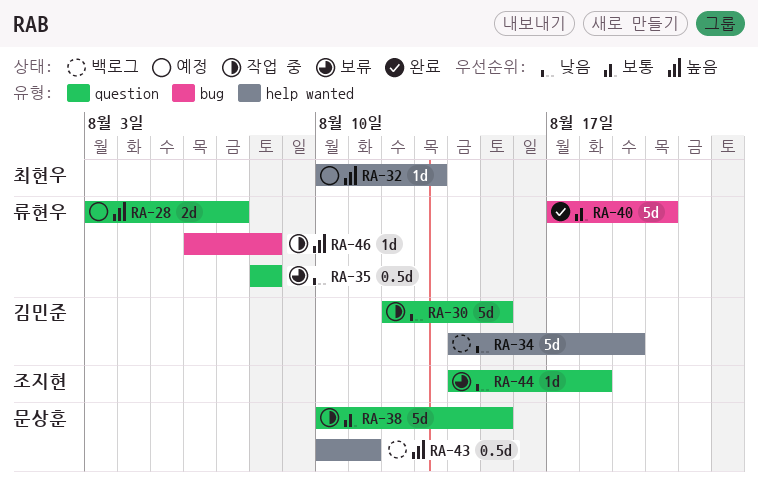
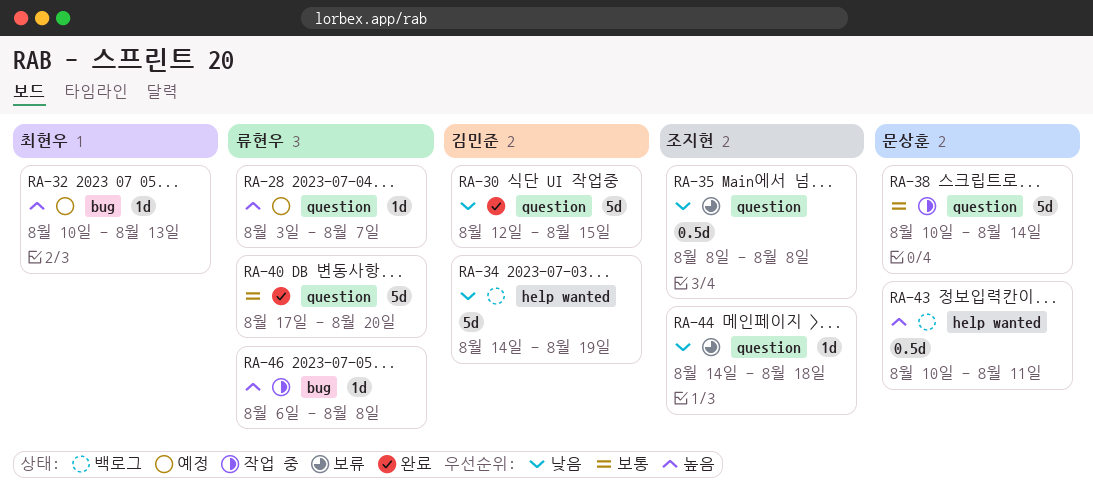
RA-28, estimate: 2d -> 1d
RA-30, status: 작업 중 -> 완료
RA-32, label: help wanted -> bug
RA-35, owner: 류현우 -> 조지현
RA-38, due: Aug 15 -> Aug 14
RA-40, label: bug -> question

